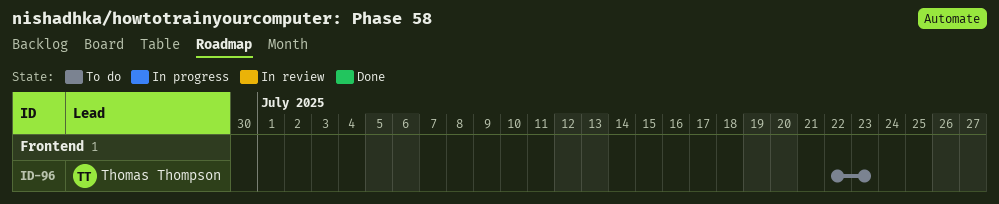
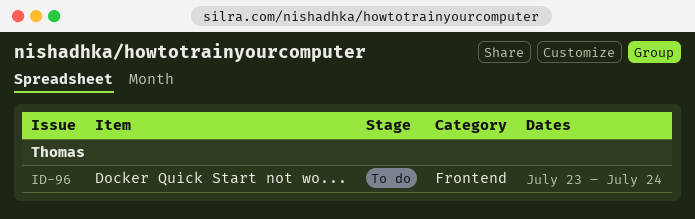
ID-96, start: Jul 22 -> Jul 23
ID-96, due: Jul 23 -> Jul 24

